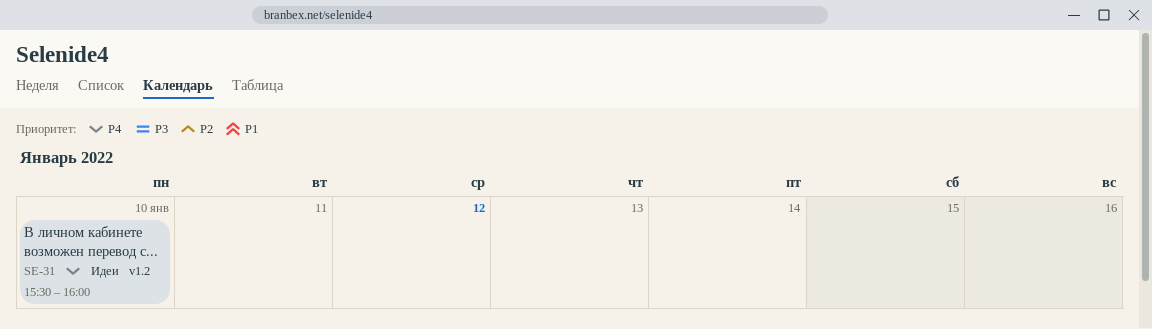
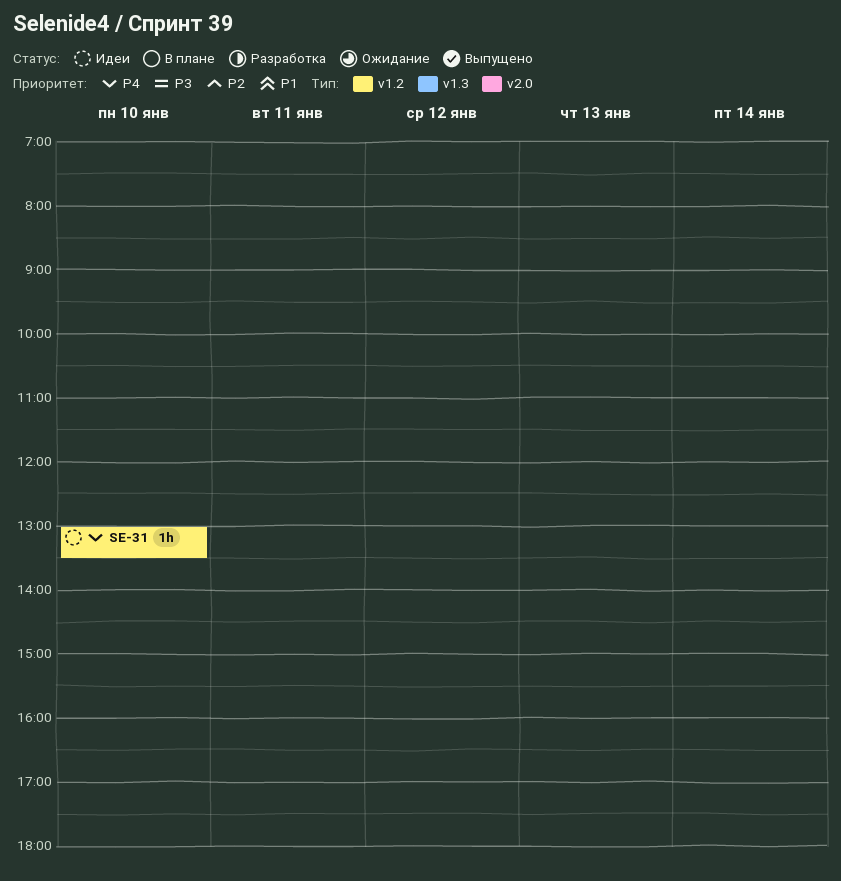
SE-31, begins: 15:30 -> 13:00
SE-31, ends: 16:00 -> 13:30

